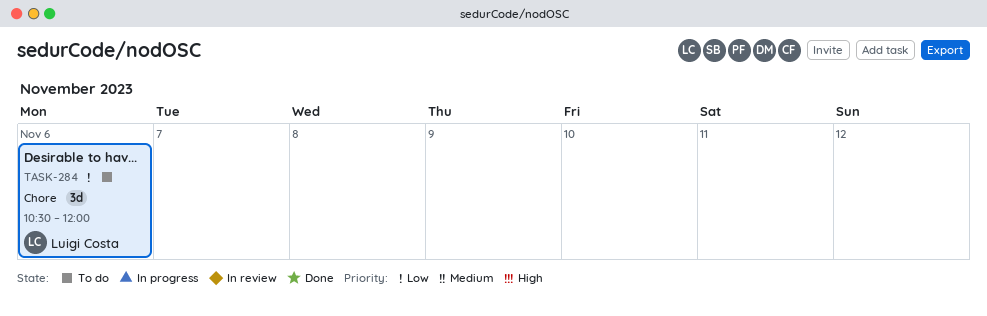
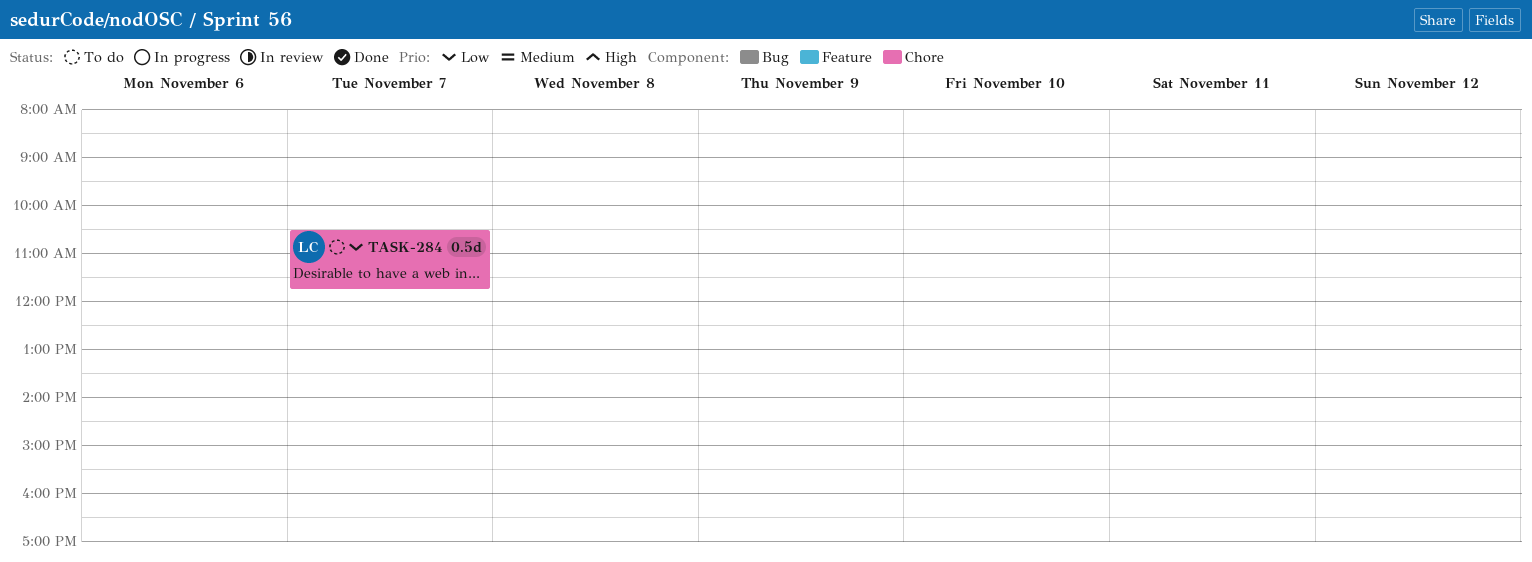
TASK-284, estimate: 3d -> 0.5d
TASK-284, day: Nov 6 -> Nov 7
TASK-284, ends: 12:00 -> 11:45

